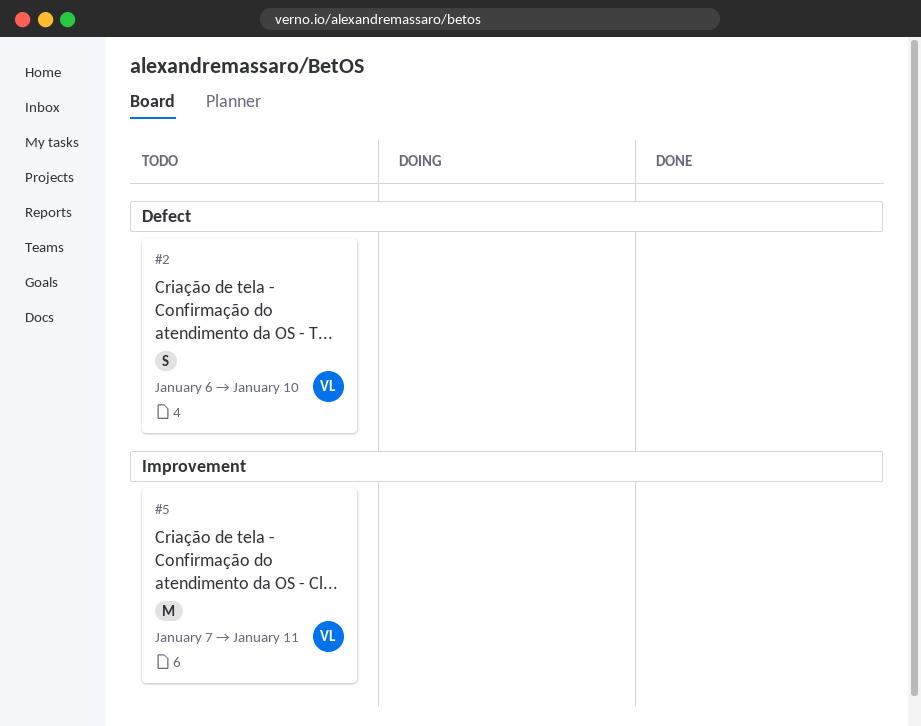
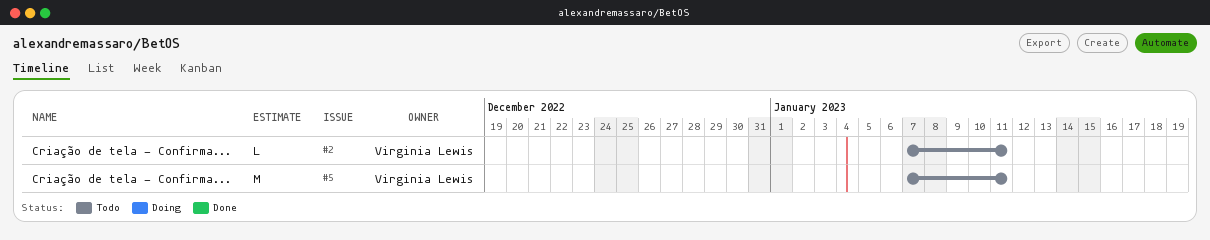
#2, estimate: S -> L
#2, start: Jan 6 -> Jan 7
#2, due: Jan 10 -> Jan 11

